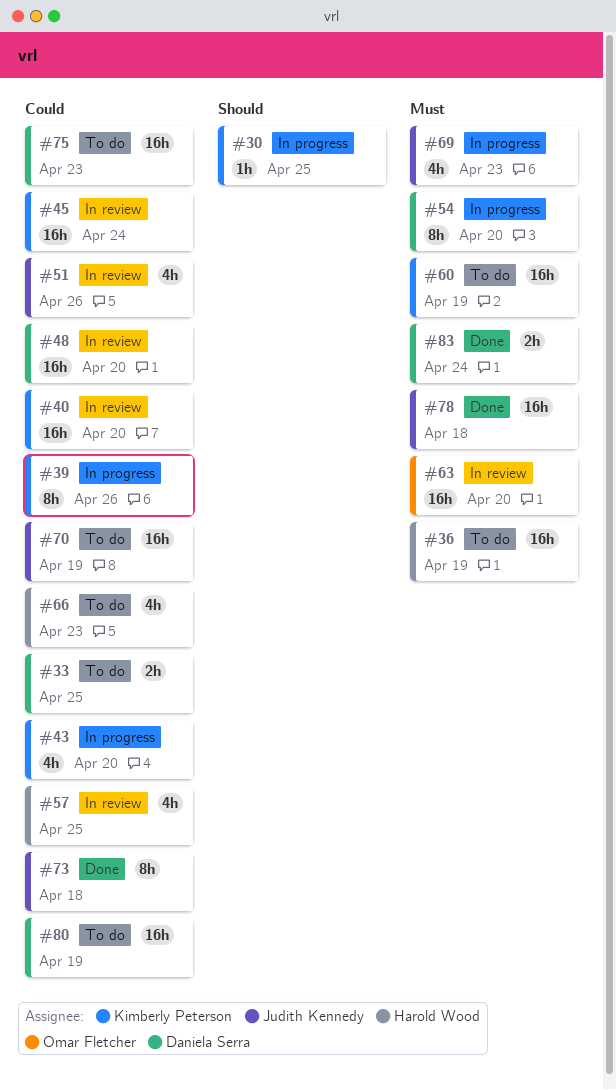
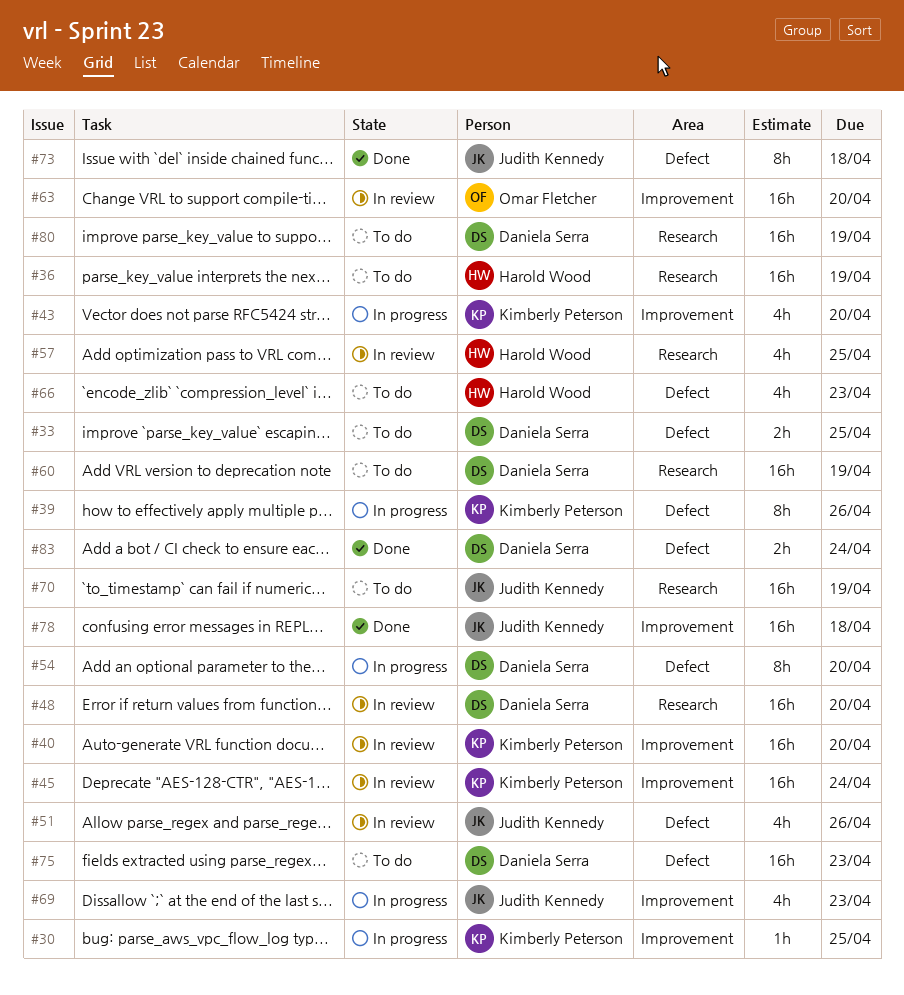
#60, owner: Kimberly Peterson -> Daniela Serra

